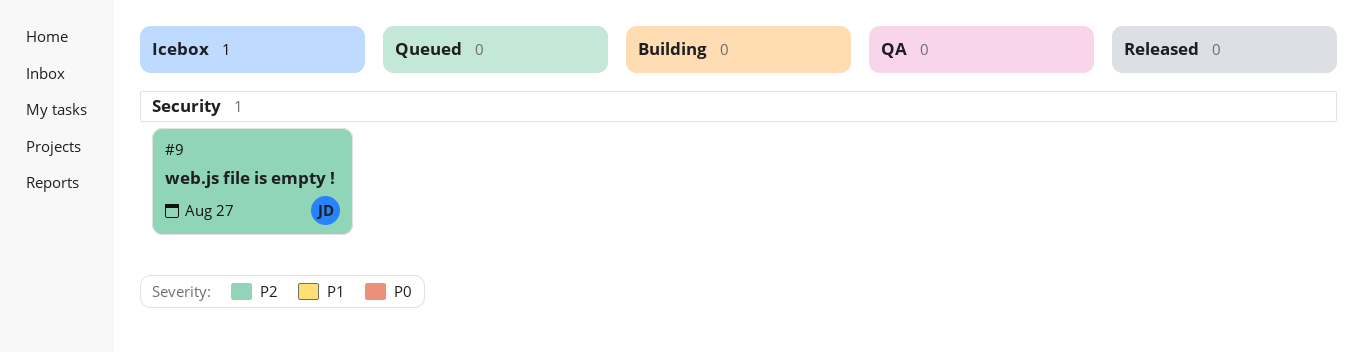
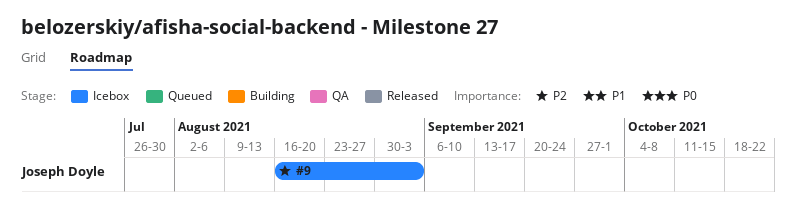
#9, due: Aug 27 -> Sep 3

